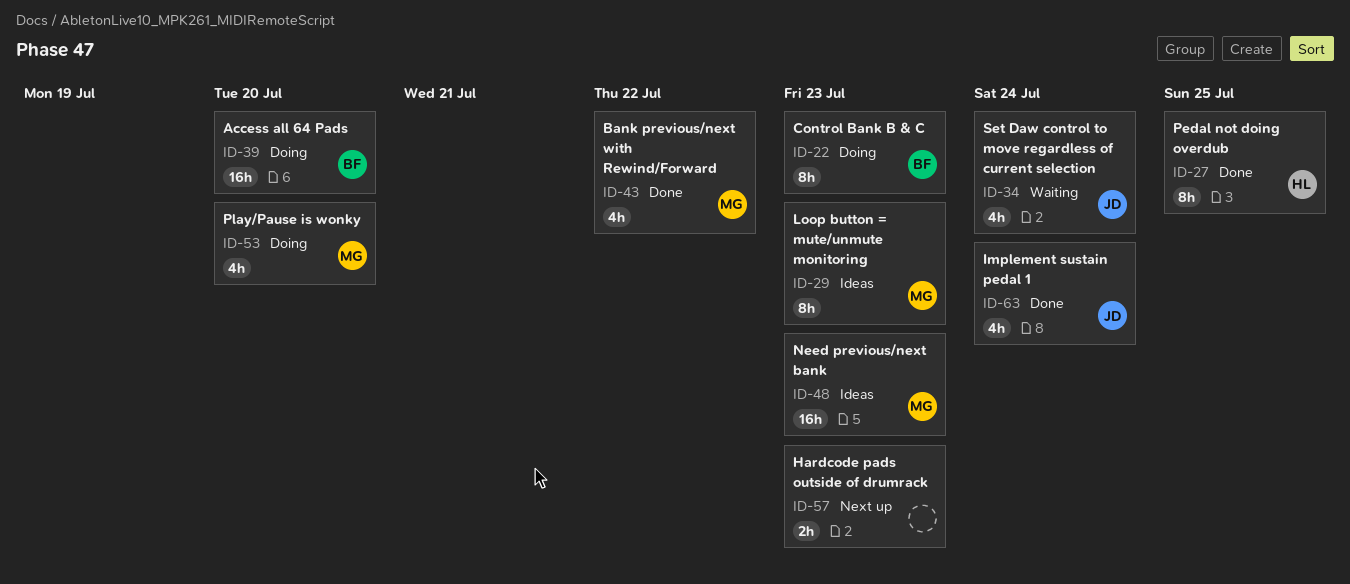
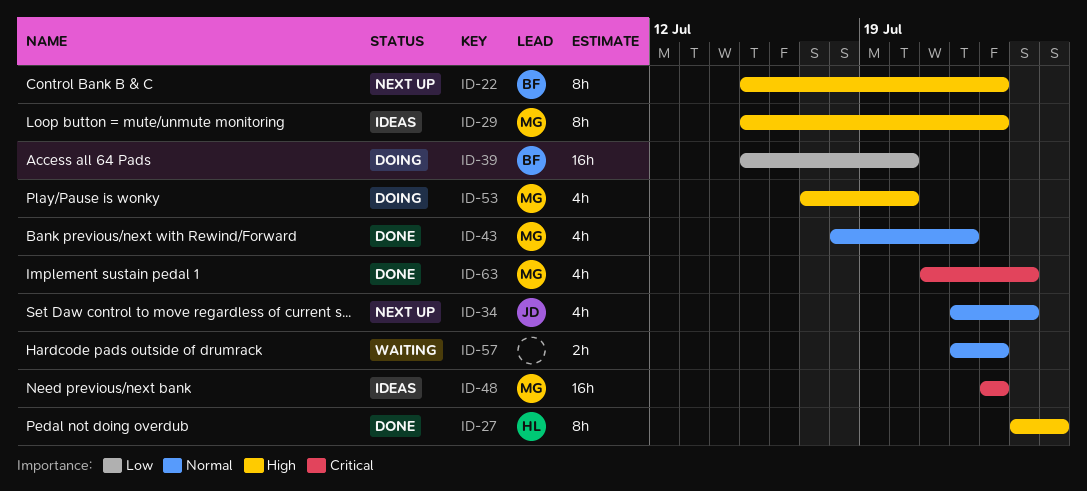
ID-22, status: Doing -> Next up
ID-34, status: Waiting -> Next up
ID-57, status: Next up -> Waiting
ID-63, owner: JD -> MG

